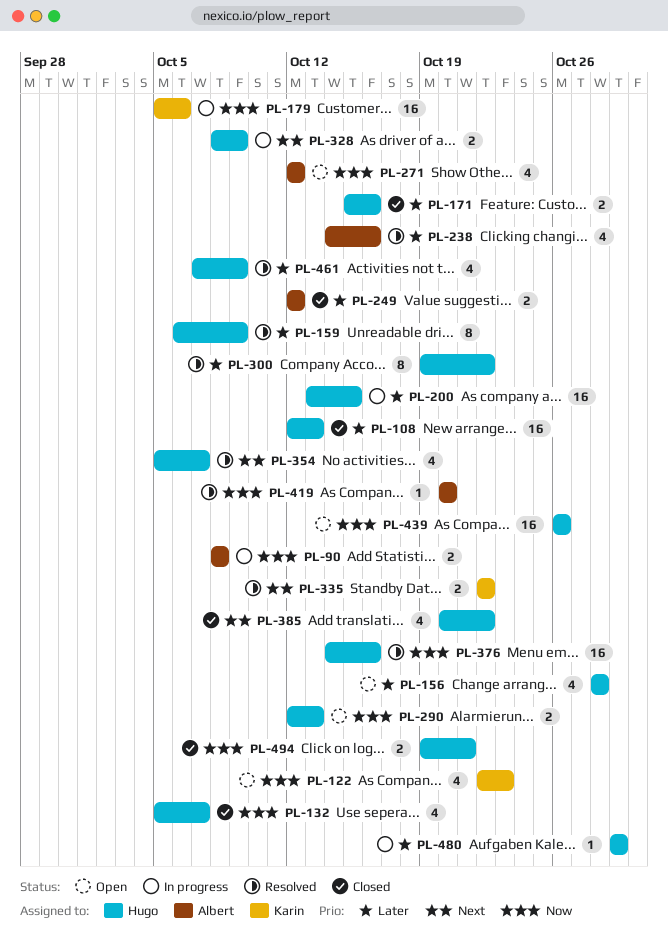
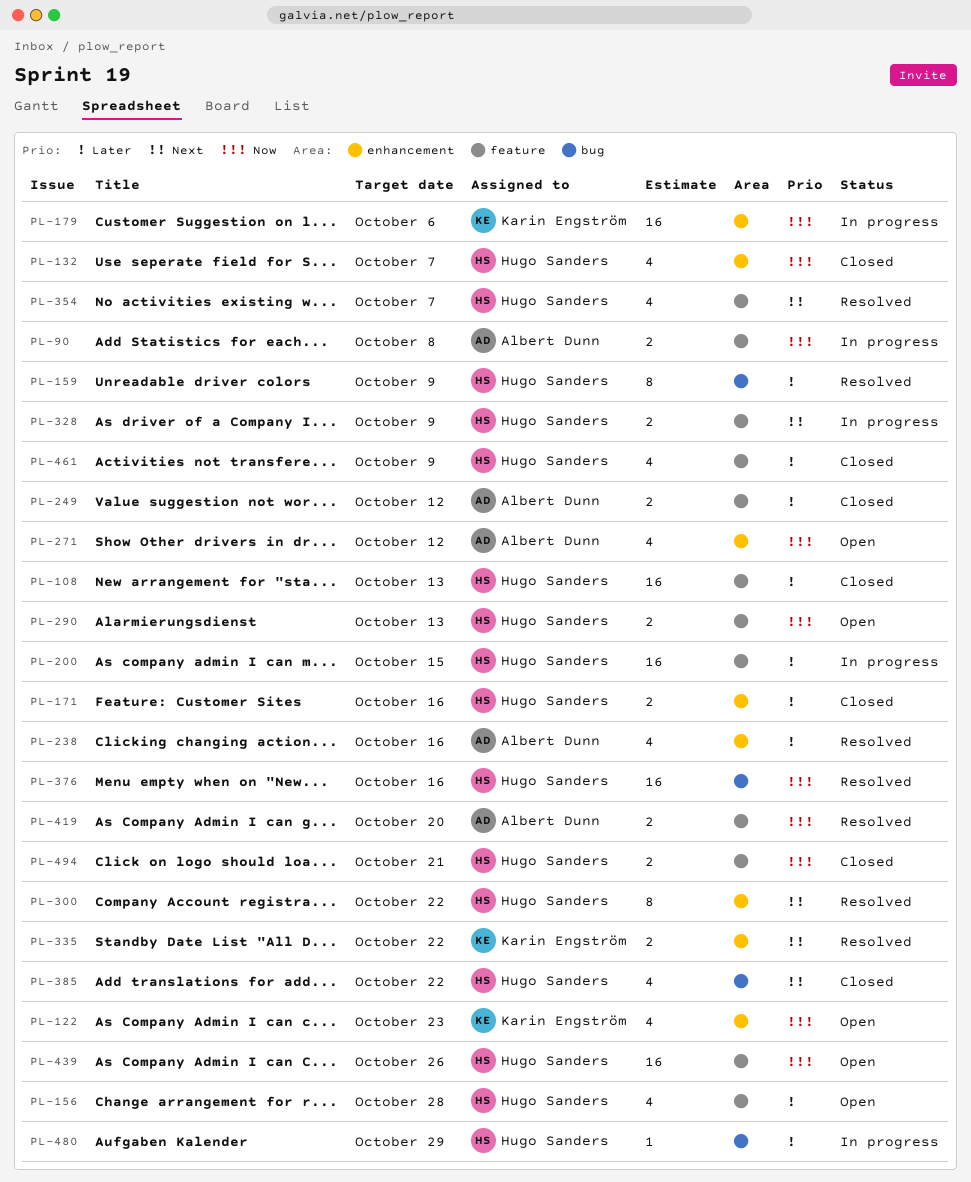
PL-300, priority: Later -> Next
PL-419, estimate: 1 -> 2
PL-461, status: Resolved -> Closed

